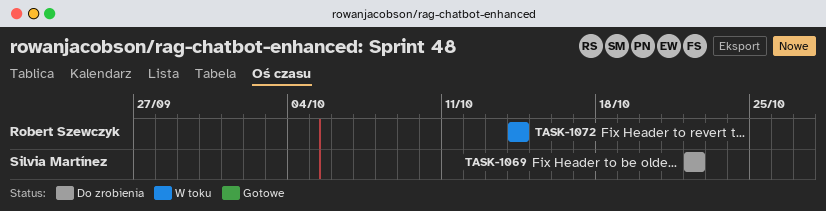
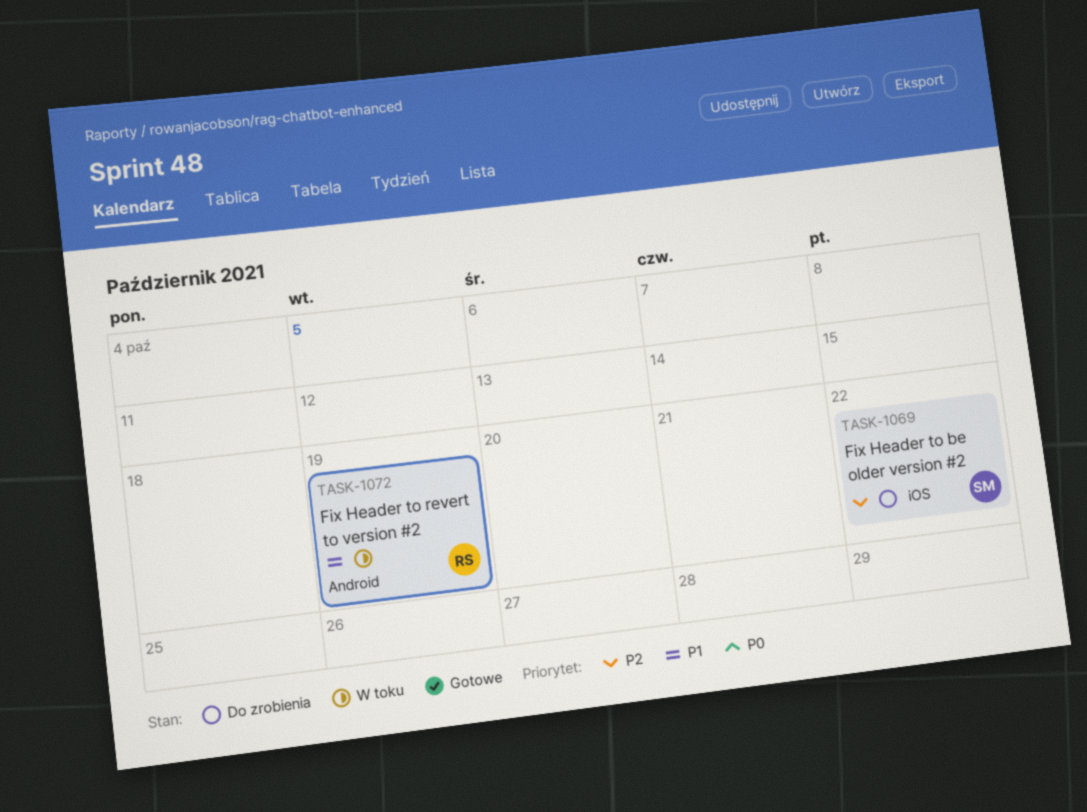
TASK-1072, due: Oct 14 -> Oct 19

